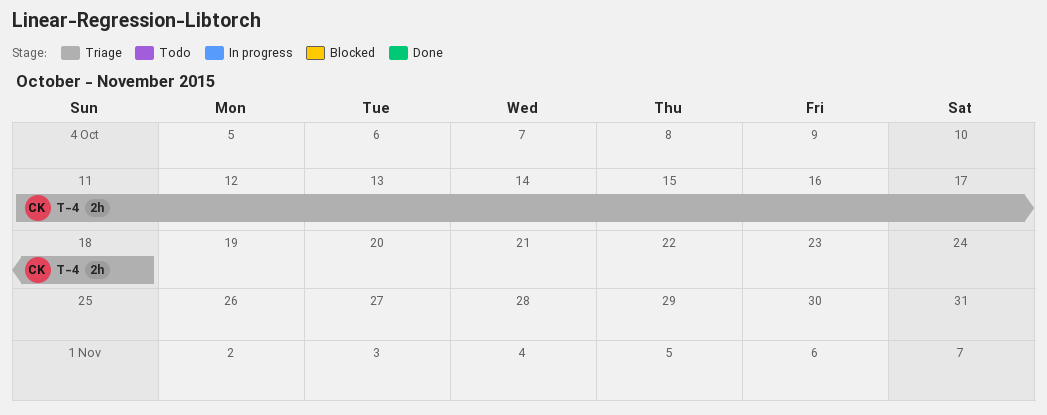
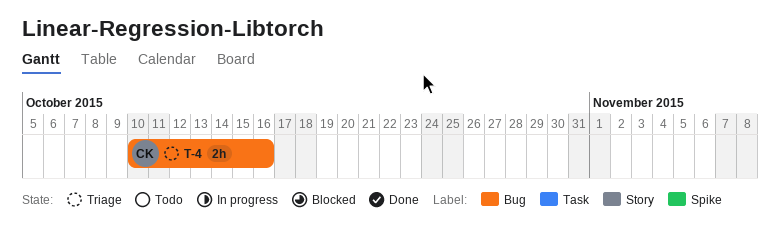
T-4, start: Oct 11 -> Oct 10
T-4, due: Oct 18 -> Oct 16

